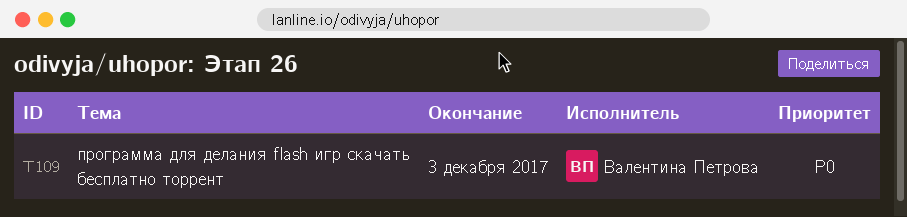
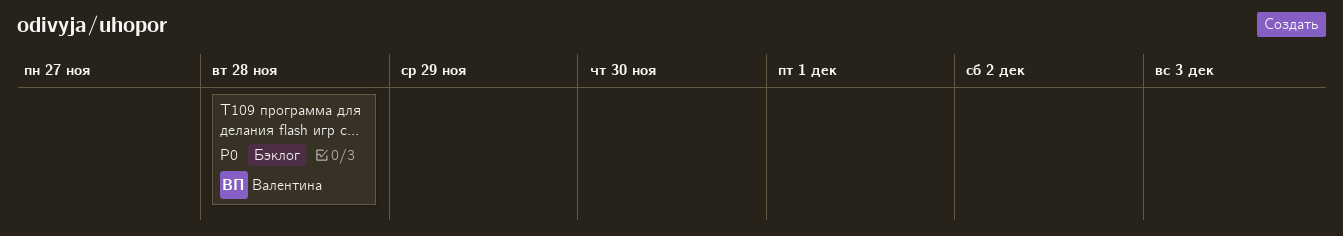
T109, due: Dec 3 -> Nov 28

